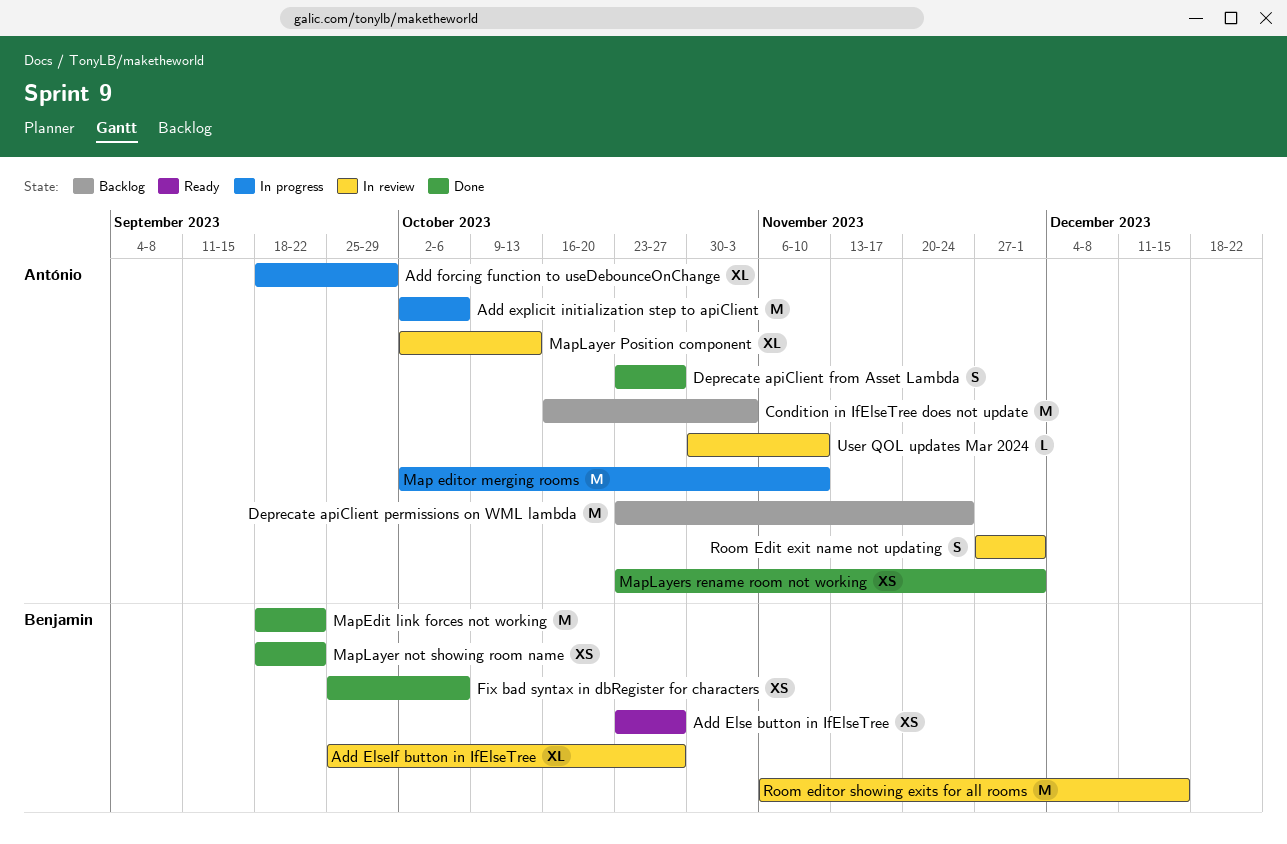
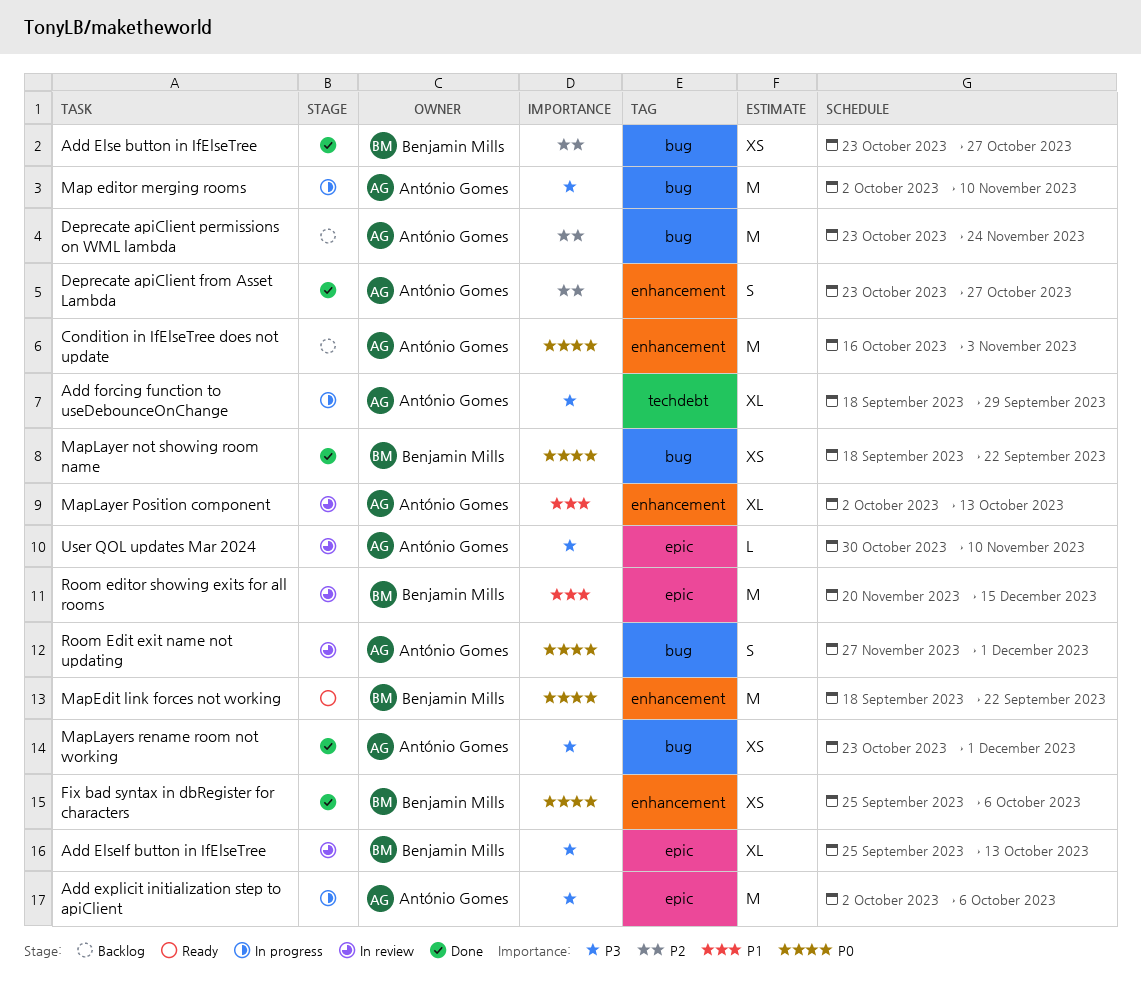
Add Else button in IfElseTree, status: Ready -> Done
Add ElseIf button in IfElseTree, due: Oct 27 -> Oct 13
MapEdit link forces not working, status: Done -> Ready
Room editor showing exits for all rooms, start: Nov 6 -> Nov 20

